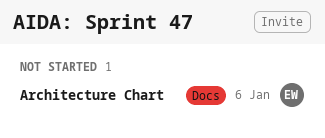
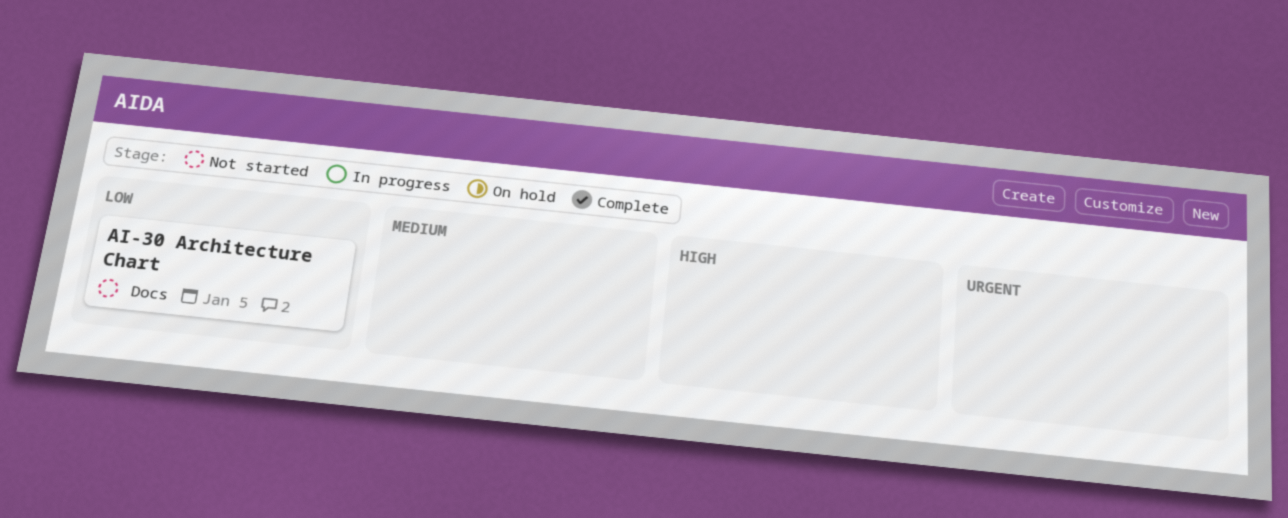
Architecture Chart, due: Jan 6 -> Jan 5

